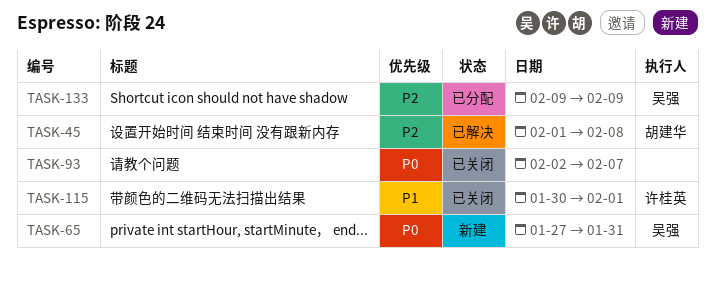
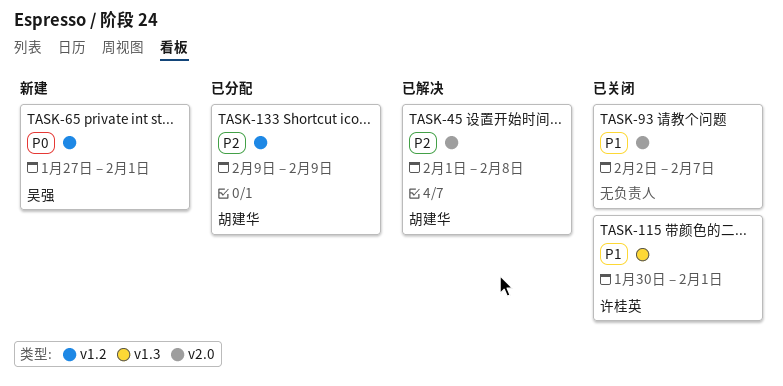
TASK-65, due: Jan 31 -> Feb 1
TASK-93, priority: P0 -> P1
TASK-133, owner: 吴强 -> 胡建华

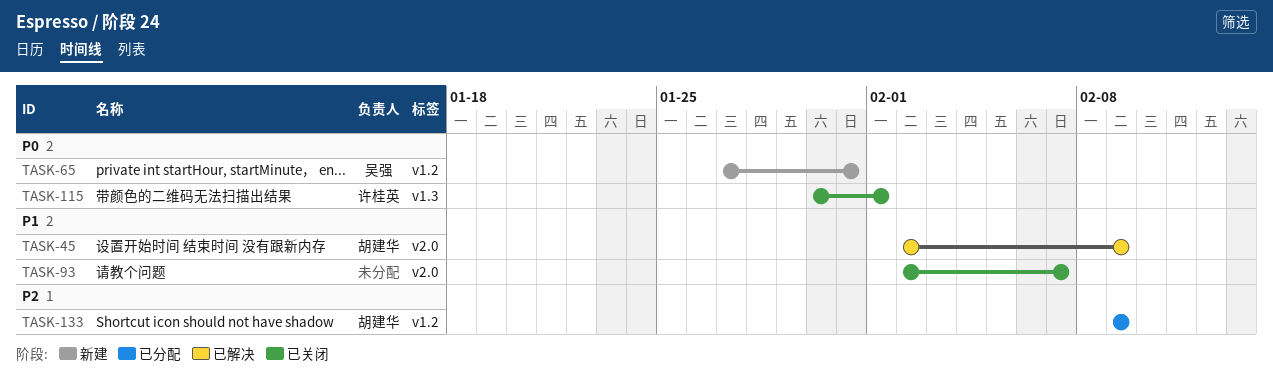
TASK-45, priority: P2 -> P1
TASK-45, start: Feb 1 -> Feb 2
TASK-45, due: Feb 8 -> Feb 9
TASK-65, due: Feb 1 -> Jan 31
TASK-115, priority: P1 -> P0

